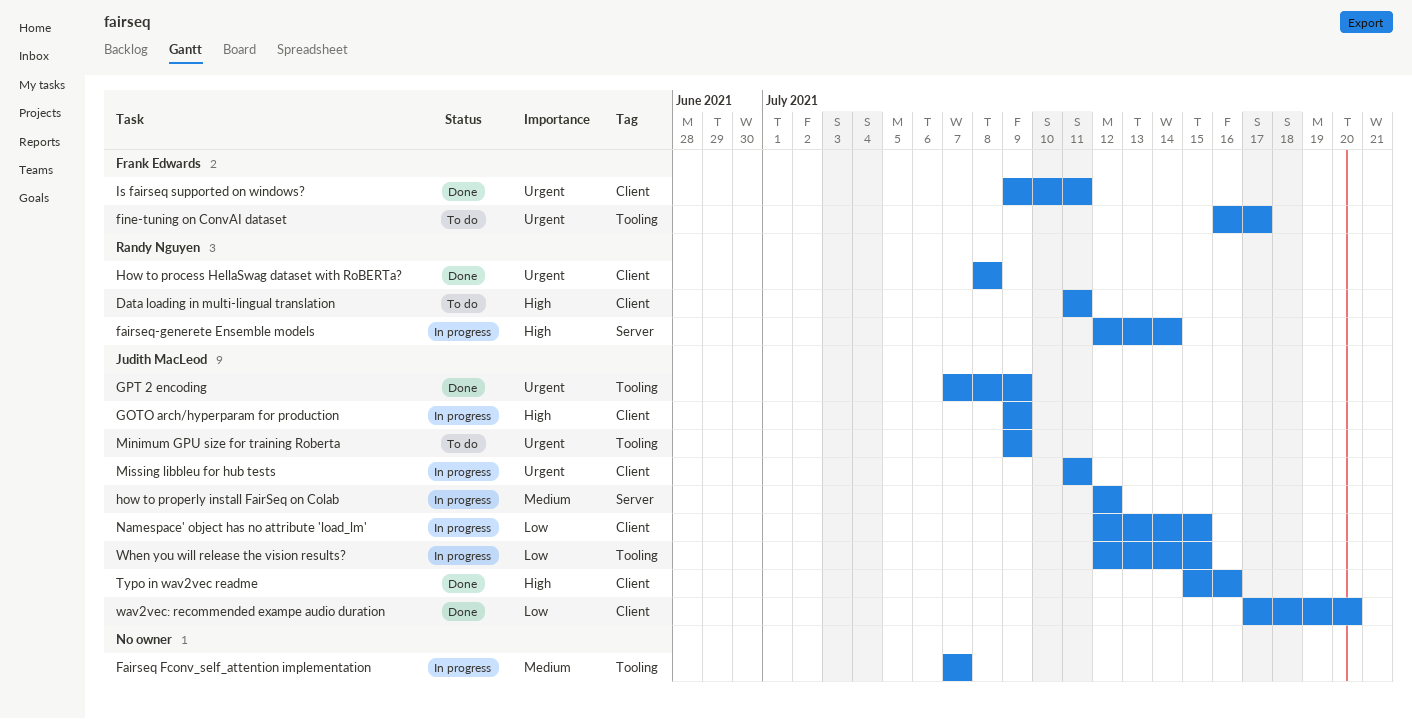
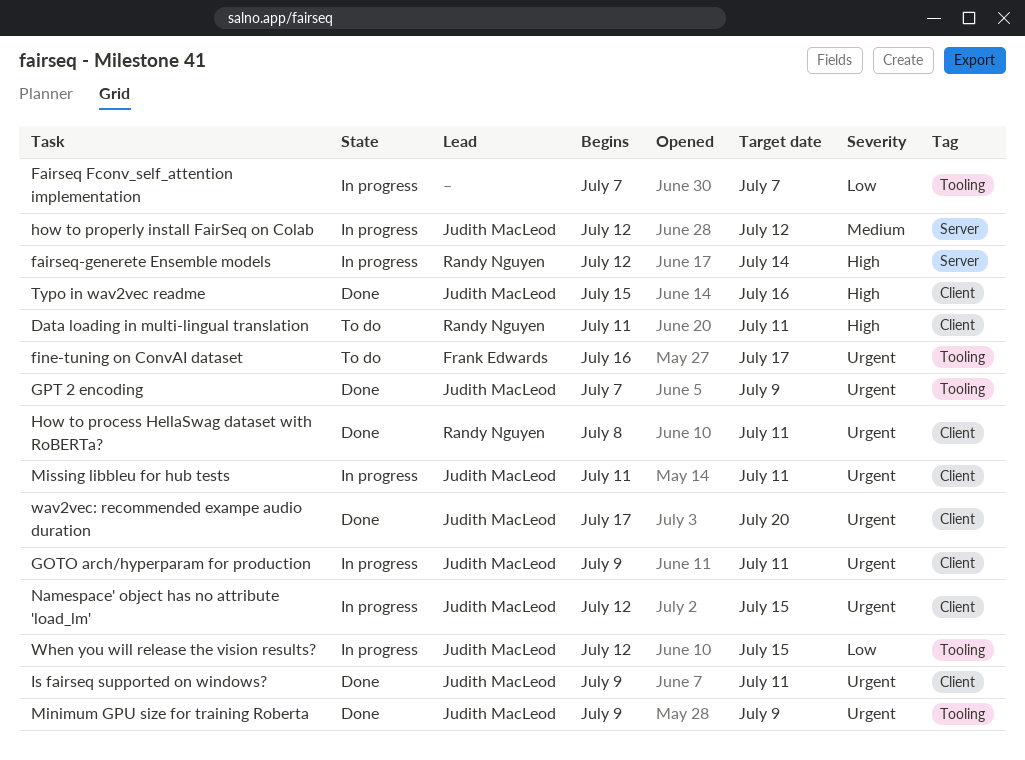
Fairseq Fconv_self_attention implementation, priority: Medium -> Low
GOTO arch/hyperparam for production, priority: High -> Urgent
GOTO arch/hyperparam for production, due: Jul 9 -> Jul 11
How to process HellaSwag dataset with RoBERTa?, due: Jul 8 -> Jul 11
Is fairseq supported on windows?, owner: Frank Edwards -> Judith MacLeod
Minimum GPU size for training Roberta, status: To do -> Done
Namespace' object has no attribute 'load_lm', priority: Low -> Urgent
wav2vec: recommended exampe audio duration, priority: Low -> Urgent

